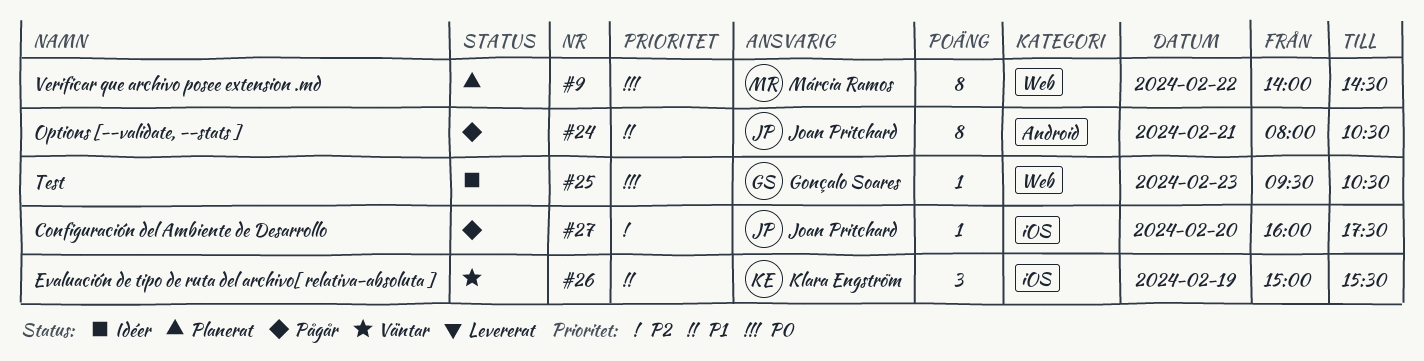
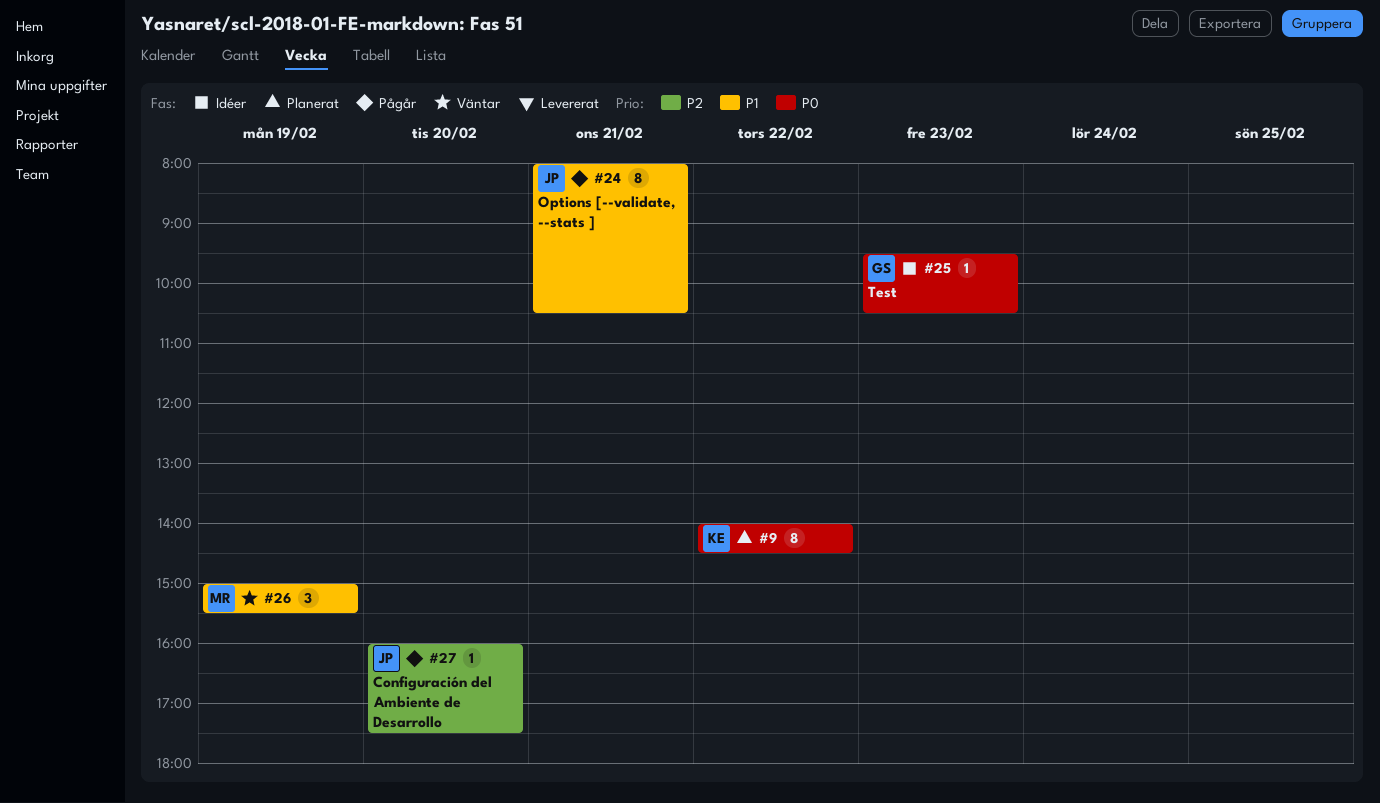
#9, owner: Márcia Ramos -> Klara Engström
#26, owner: Klara Engström -> Márcia Ramos

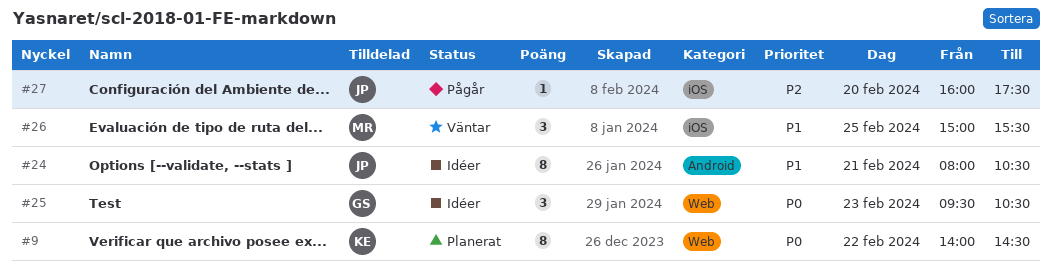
#24, status: Pågår -> Idéer
#25, estimate: 1 -> 3
#26, day: Feb 19 -> Feb 25

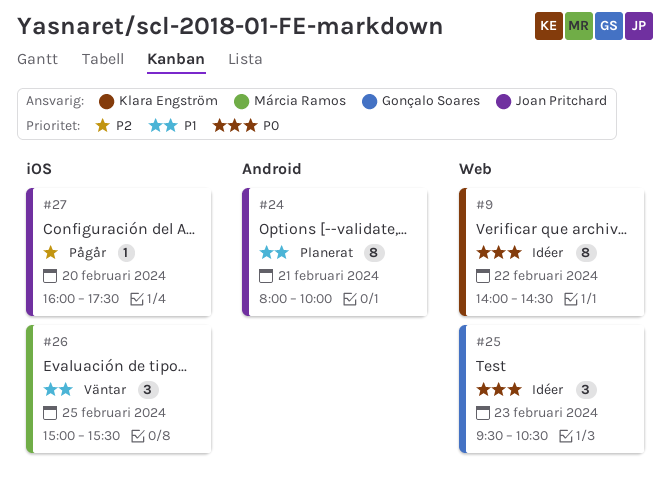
#9, status: Planerat -> Idéer
#24, status: Idéer -> Planerat
#24, ends: 10:30 -> 10:00

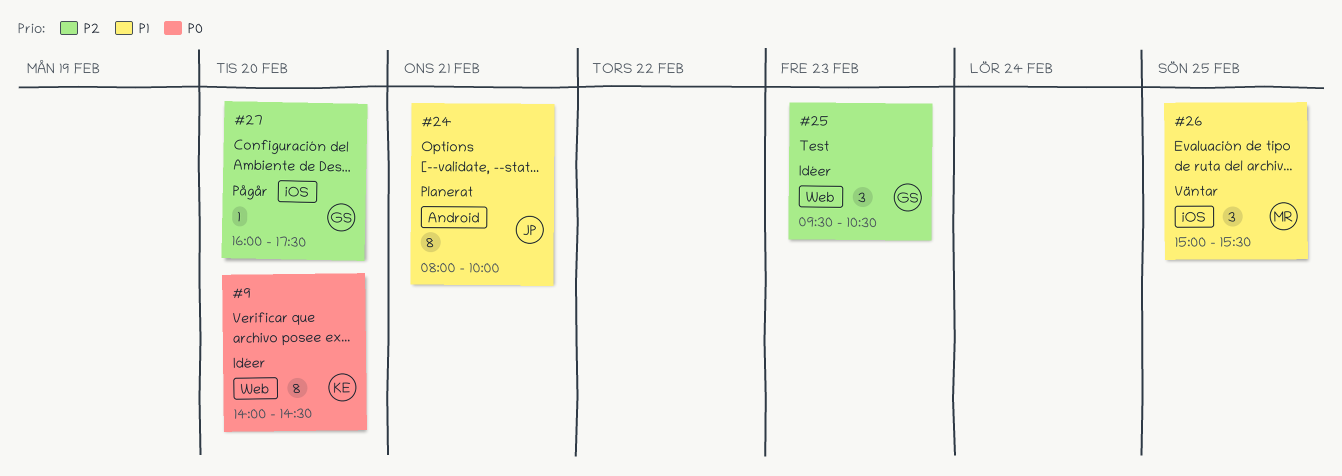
#9, day: Feb 22 -> Feb 20
#25, priority: P0 -> P2
#27, owner: Joan Pritchard -> Gonçalo Soares

